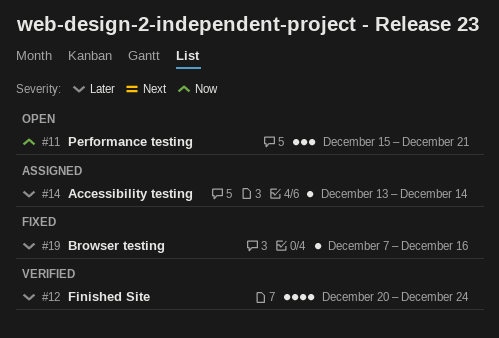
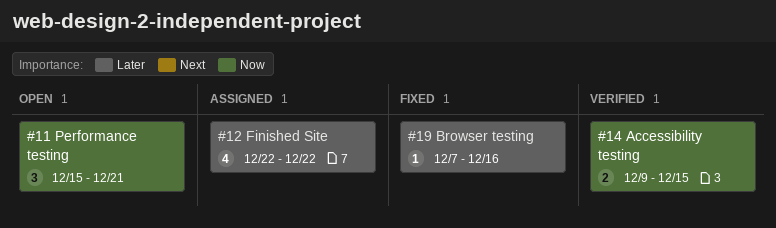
#12, status: Verified -> Assigned
#12, start: Dec 20 -> Dec 22
#12, due: Dec 24 -> Dec 22
#14, status: Assigned -> Verified
#14, priority: Later -> Now
#14, estimate: 1 -> 2
#14, start: Dec 13 -> Dec 9
#14, due: Dec 14 -> Dec 15

